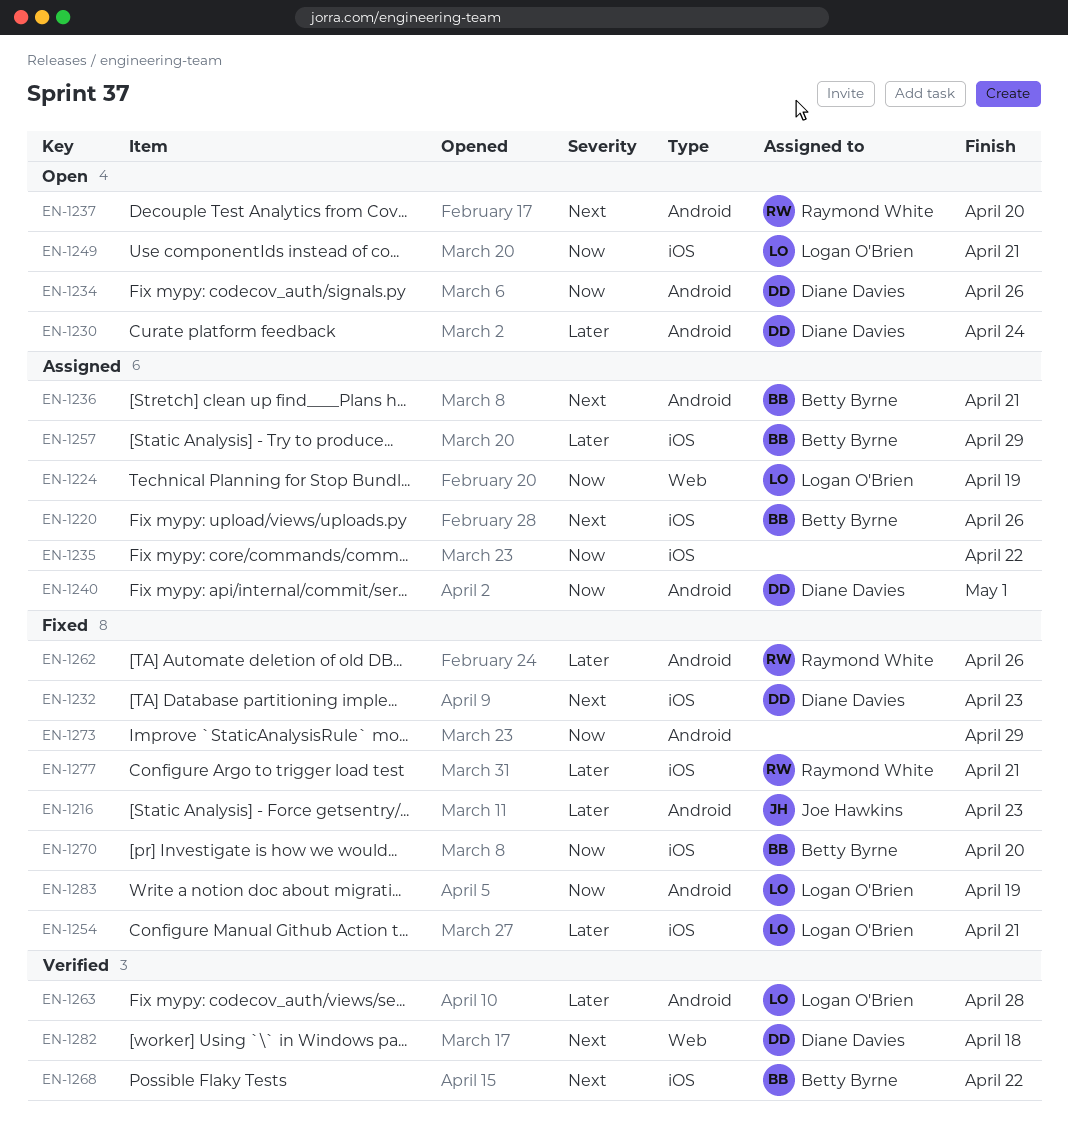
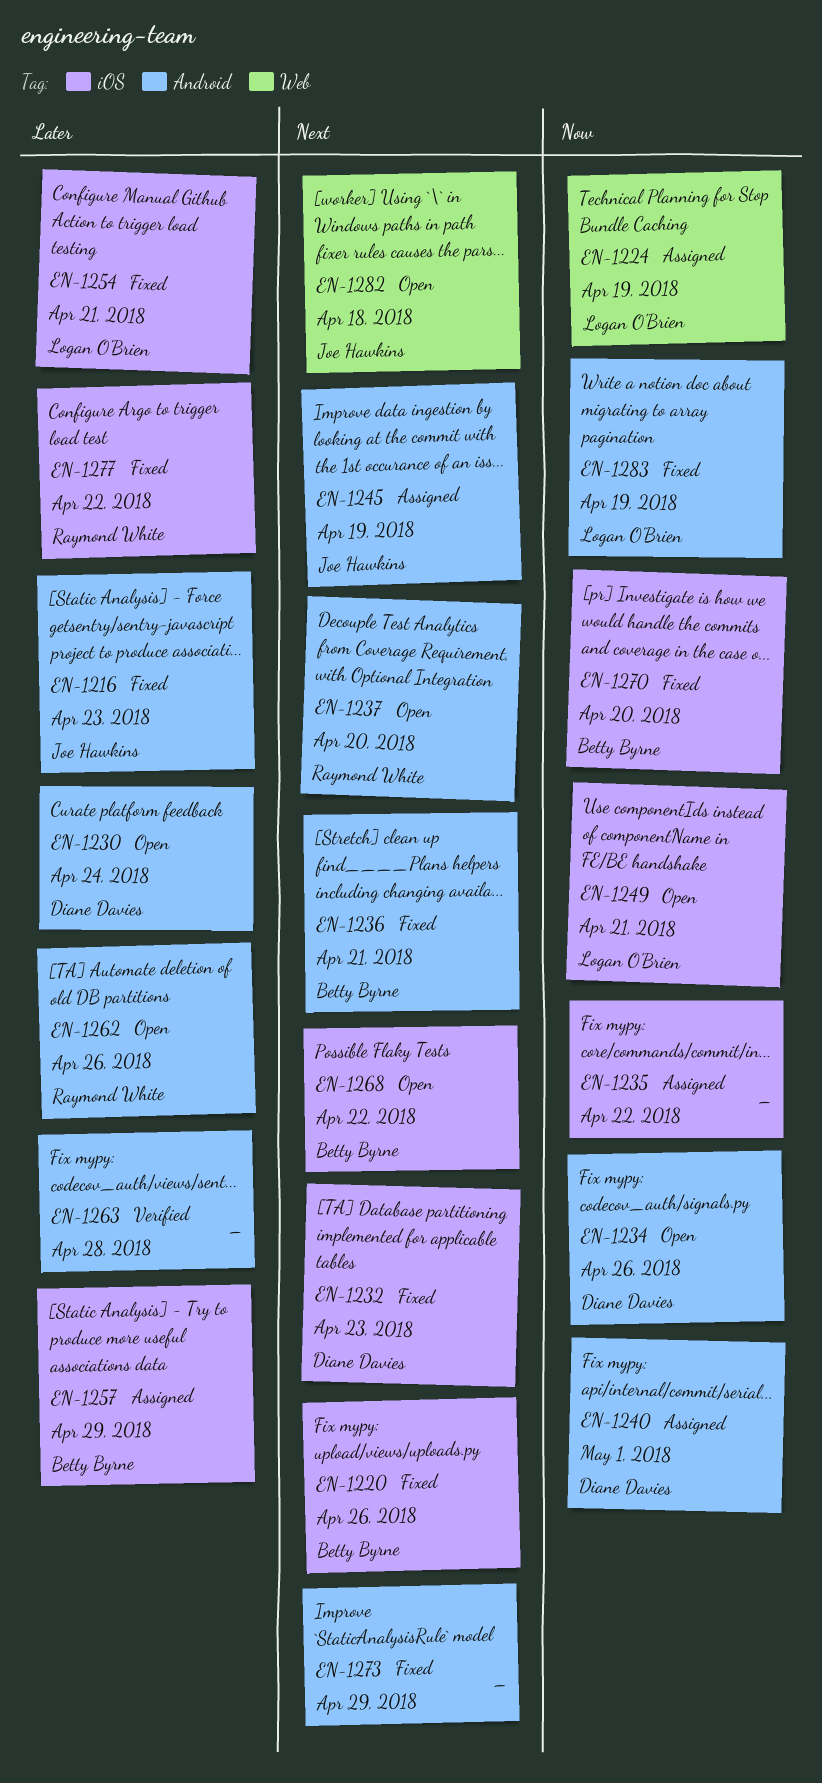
EN-1220, status: Assigned -> Fixed
EN-1236, status: Assigned -> Fixed
EN-1245: none -> present
EN-1262, status: Fixed -> Open
EN-1263, owner: Logan O'Brien -> none
EN-1268, status: Verified -> Open
EN-1273, priority: Now -> Next
EN-1277, due: Apr 21 -> Apr 22
EN-1282, status: Verified -> Open
EN-1282, owner: Diane Davies -> Joe Hawkins

